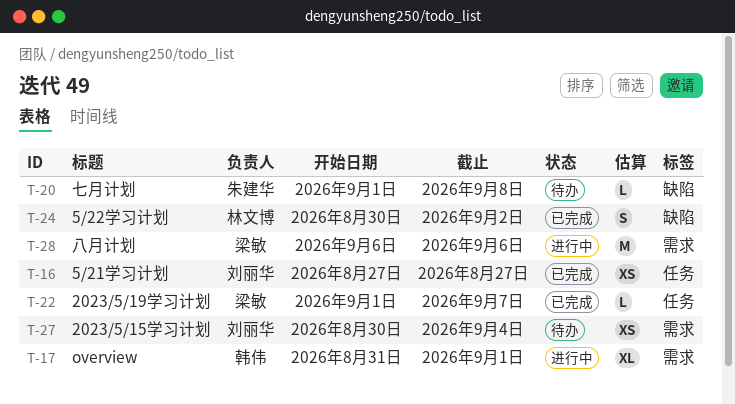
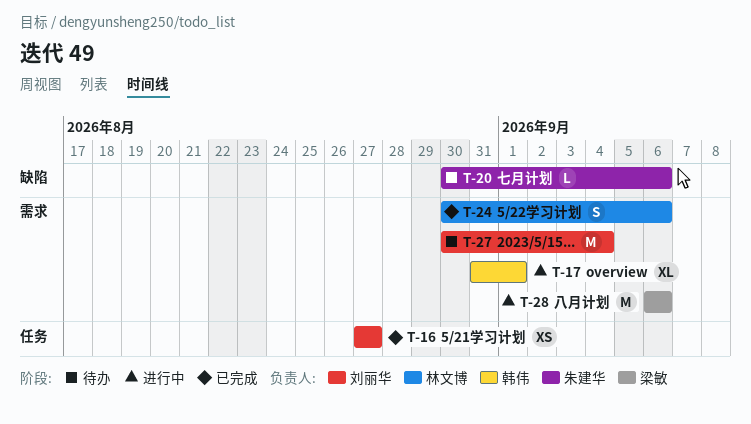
T-20, start: Sep 1 -> Aug 30
T-20, due: Sep 8 -> Sep 6
T-22: present -> none
T-24, label: 缺陷 -> 需求
T-24, due: Sep 2 -> Sep 6
T-27, estimate: XS -> M

